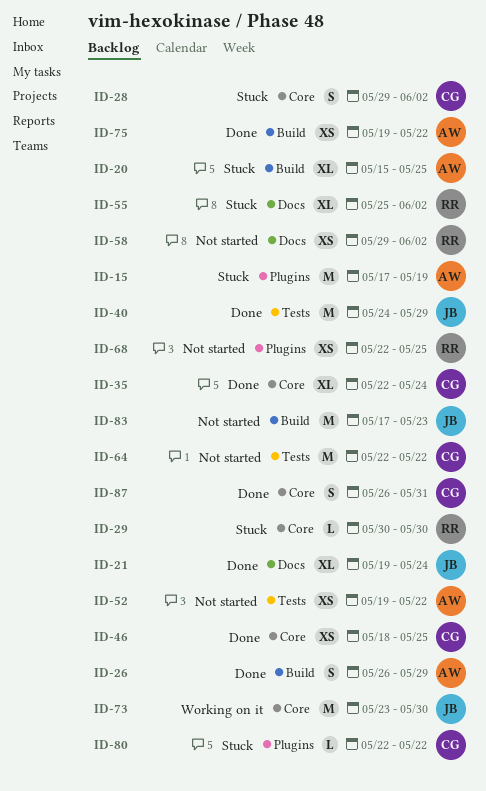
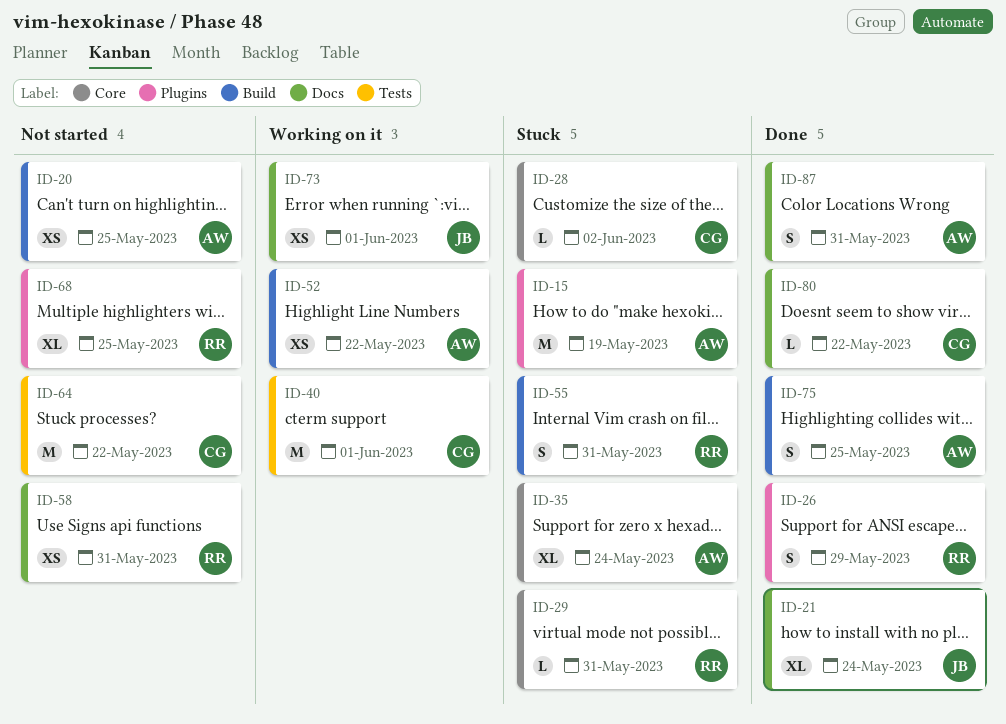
ID-20, status: Stuck -> Not started
ID-20, estimate: XL -> XS
ID-26, owner: AW -> RR
ID-26, label: Build -> Plugins
ID-28, estimate: S -> L
ID-29, due: May 30 -> May 31
ID-35, status: Done -> Stuck
ID-35, owner: CG -> AW
ID-40, status: Done -> Working on it
ID-40, owner: JB -> CG
ID-40, due: May 29 -> Jun 1
ID-46: present -> none
ID-52, status: Not started -> Working on it
ID-52, label: Tests -> Build
ID-55, label: Docs -> Build
ID-55, estimate: XL -> S
ID-55, due: Jun 2 -> May 31
ID-58, due: Jun 2 -> May 31
ID-68, estimate: XS -> XL
ID-73, label: Core -> Docs
ID-73, estimate: M -> XS
ID-73, due: May 30 -> Jun 1
ID-75, estimate: XS -> S
ID-75, due: May 22 -> May 25
ID-80, status: Stuck -> Done
ID-80, label: Plugins -> Docs
ID-83: present -> none
ID-87, owner: CG -> AW
ID-87, label: Core -> Docs

